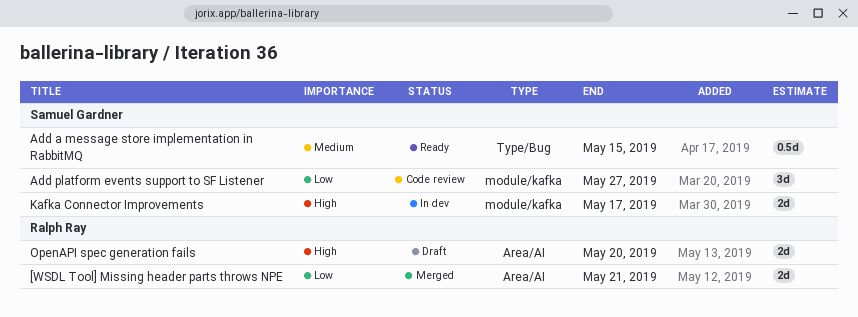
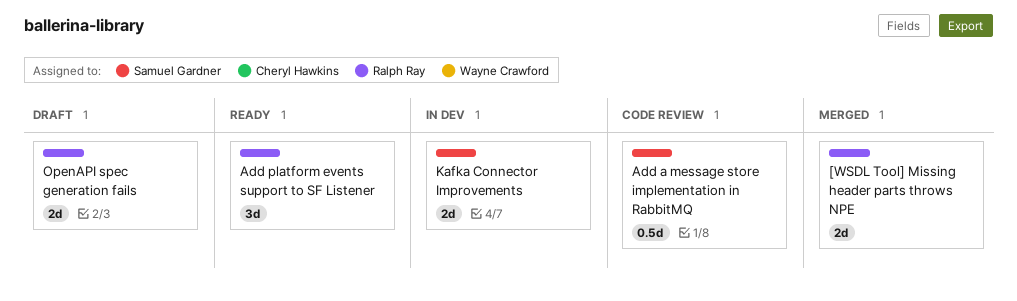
Add a message store implementation in RabbitMQ, status: Ready -> Code review
Add platform events support to SF Listener, status: Code review -> Ready
Add platform events support to SF Listener, owner: Samuel Gardner -> Ralph Ray

